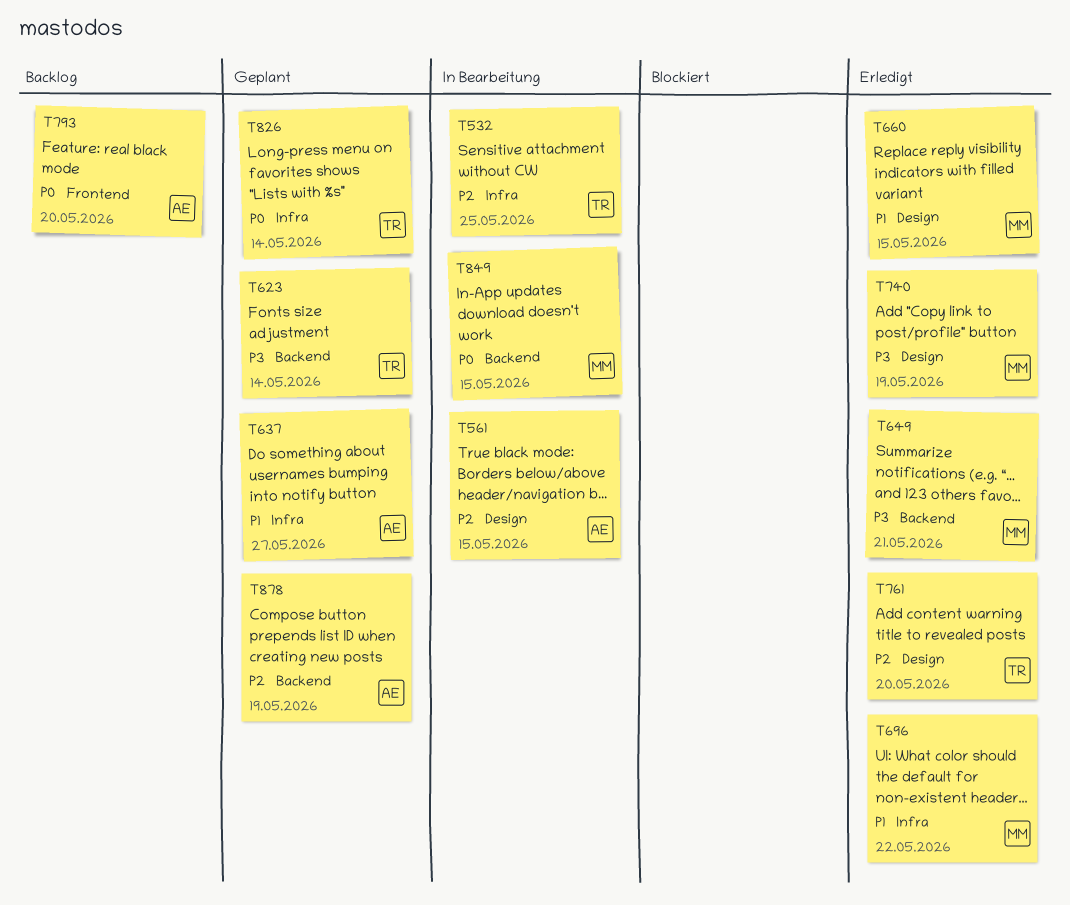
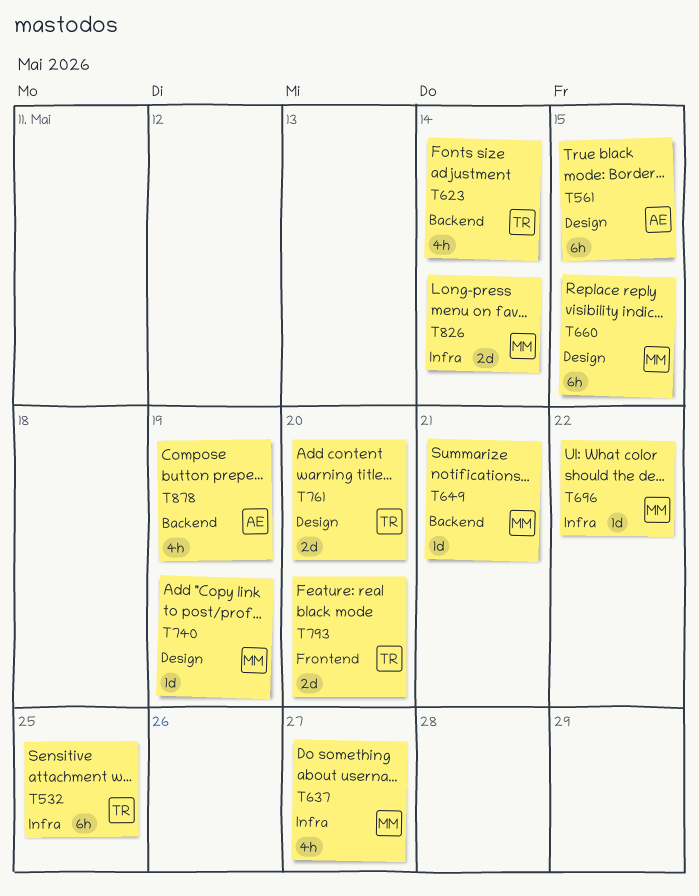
T637, owner: AE -> MM
T793, owner: AE -> TR
T826, owner: TR -> MM
T849: present -> none

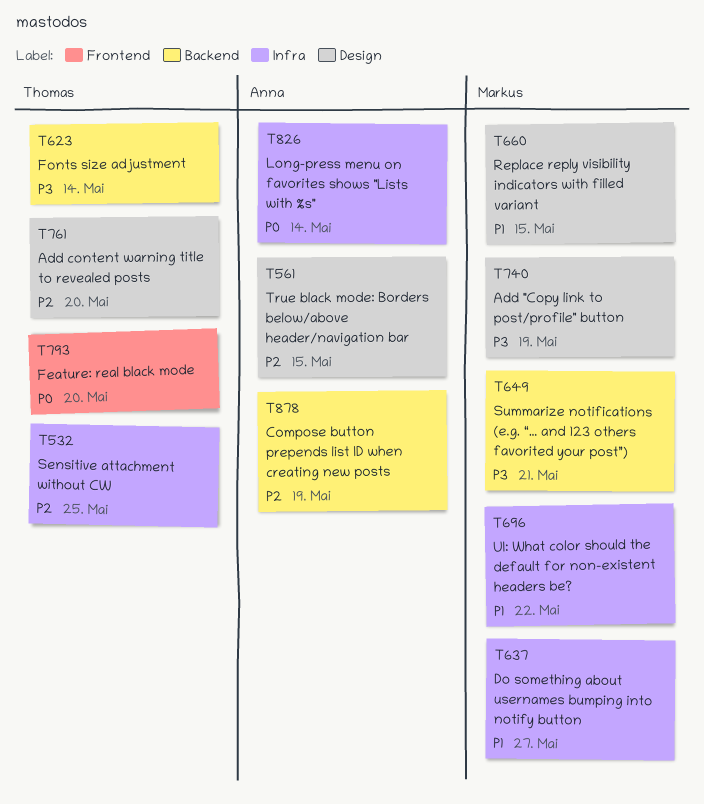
T826, owner: Markus -> Anna

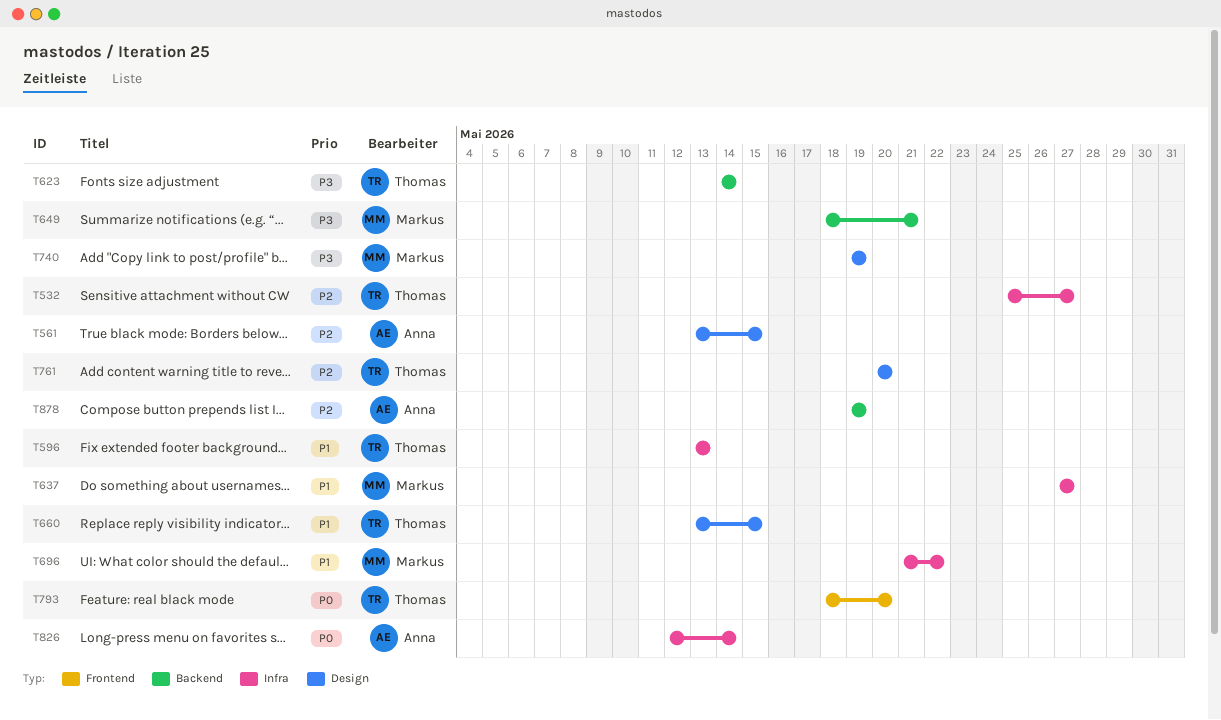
T532, due: May 25 -> May 27
T596: none -> present
T660, owner: Markus -> Thomas

